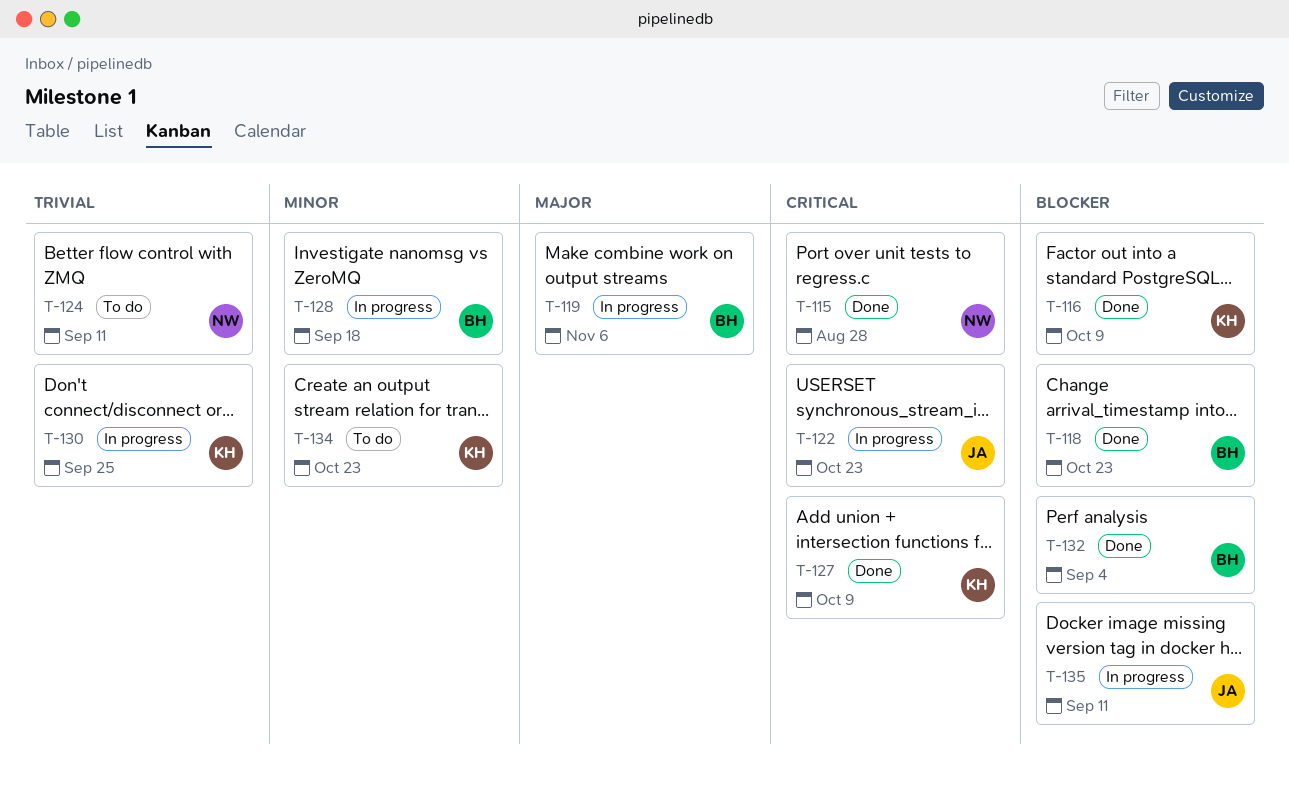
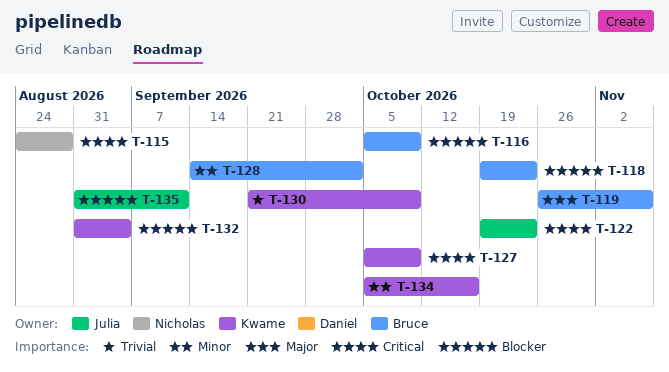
T-116, owner: Kwame -> Bruce
T-124: present -> none
T-128, due: Sep 18 -> Oct 2
T-130, due: Sep 25 -> Oct 9
T-132, owner: Bruce -> Kwame
T-134, due: Oct 23 -> Oct 16

